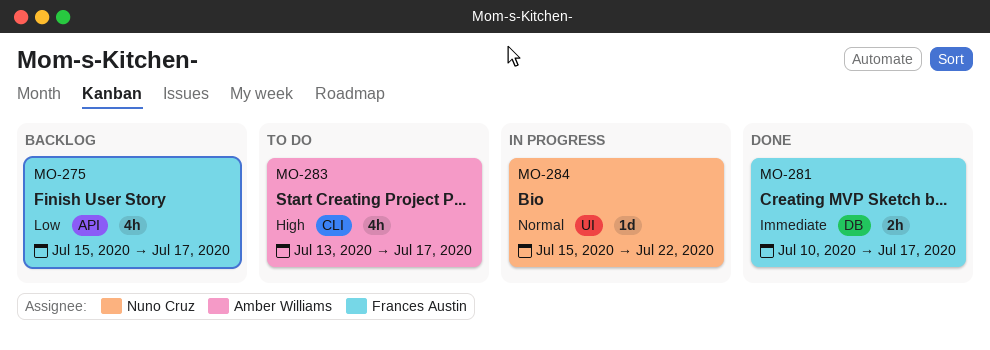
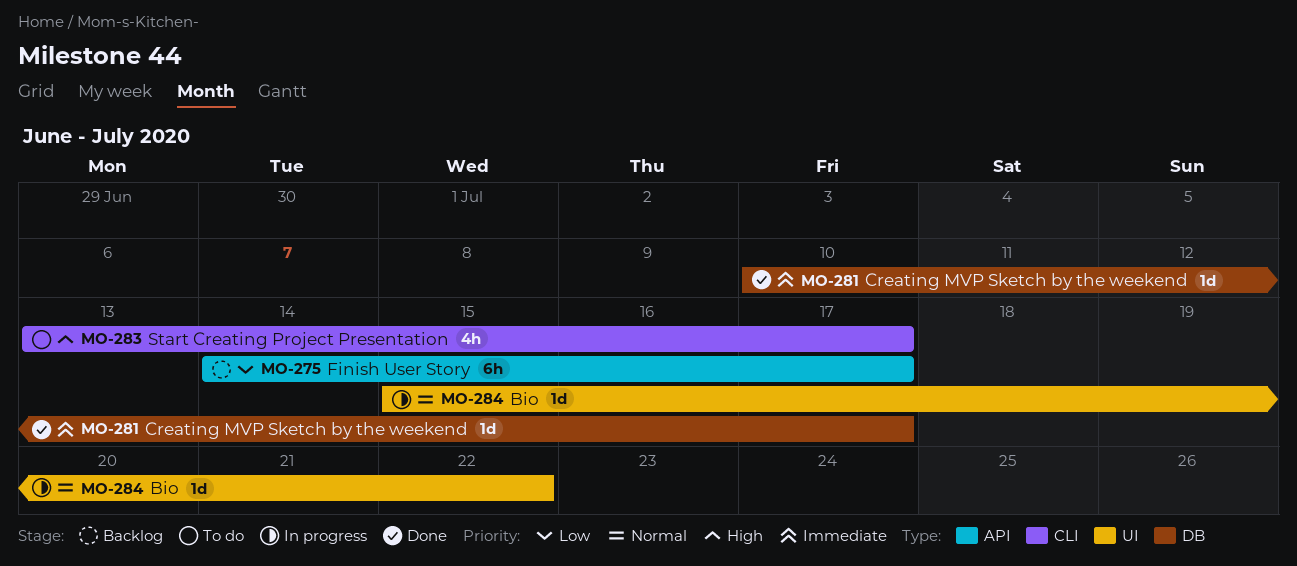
MO-275, estimate: 4h -> 6h
MO-275, start: Jul 15 -> Jul 14
MO-281, estimate: 2h -> 1d

